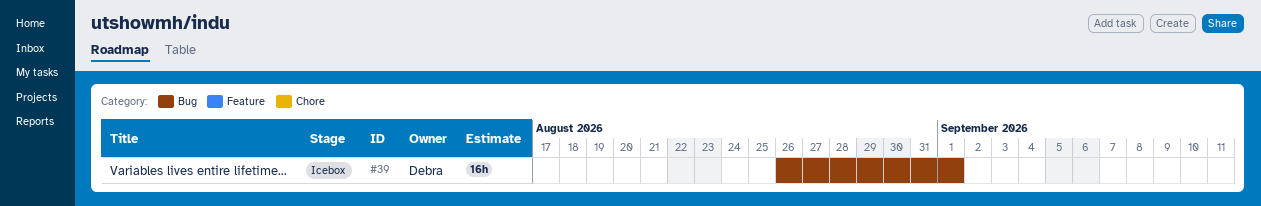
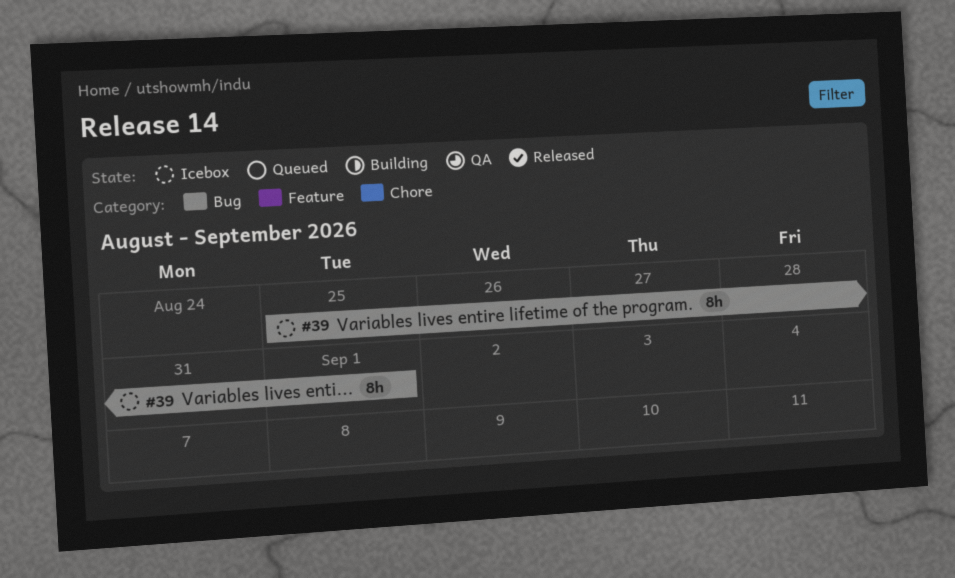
#39, estimate: 16h -> 8h
#39, start: Aug 26 -> Aug 25

